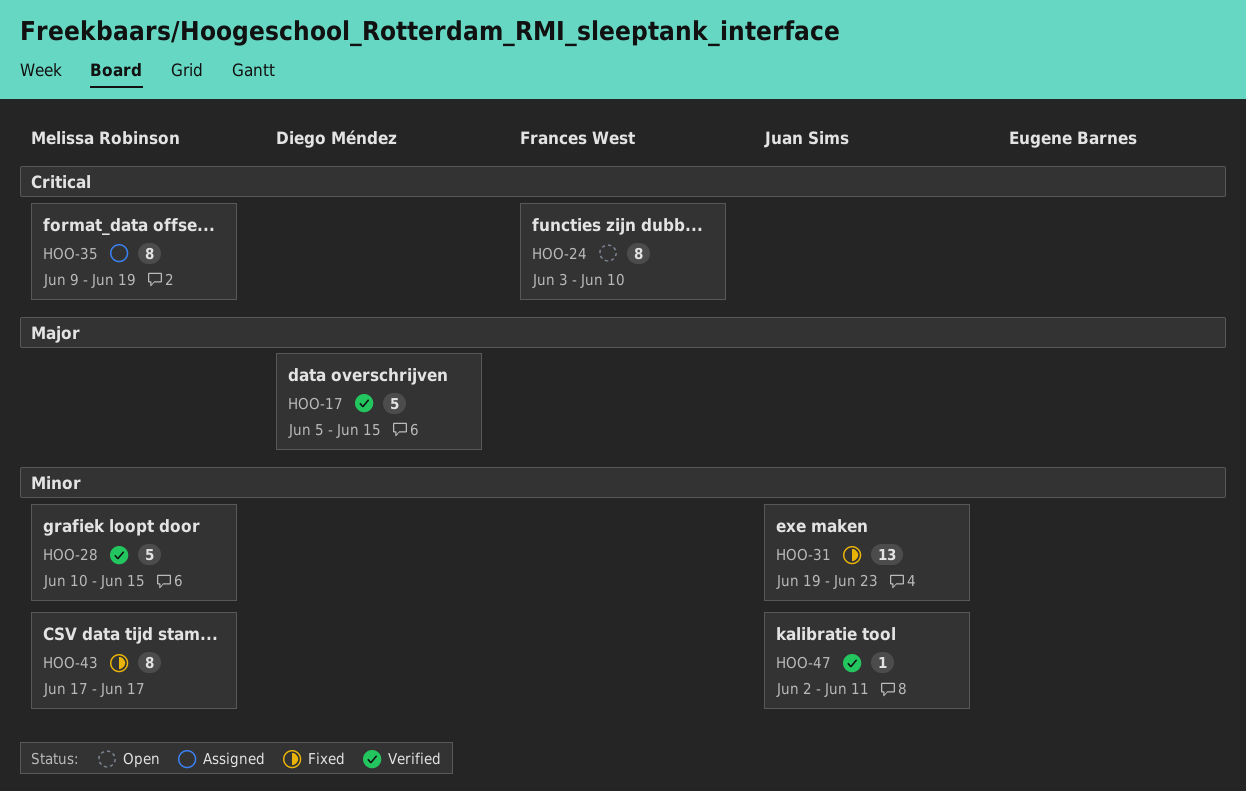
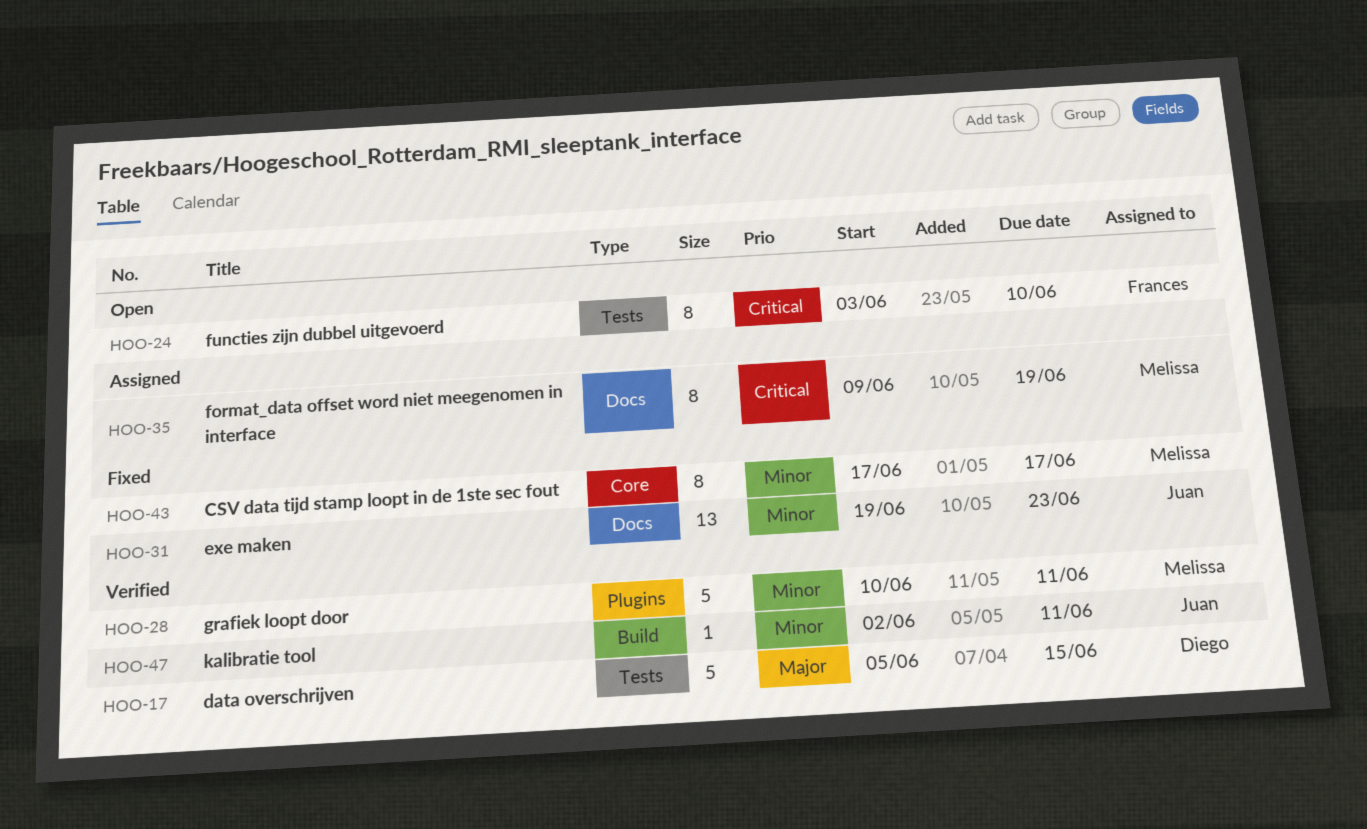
HOO-28, due: Jun 15 -> Jun 11

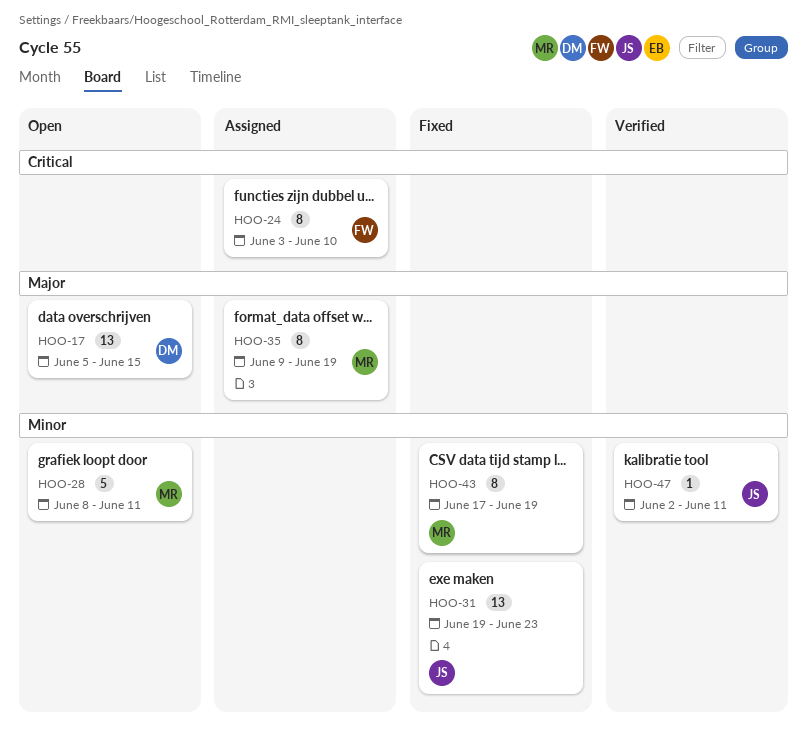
HOO-17, status: Verified -> Open
HOO-17, estimate: 5 -> 13
HOO-24, status: Open -> Assigned
HOO-28, status: Verified -> Open
HOO-28, start: Jun 10 -> Jun 8
HOO-35, priority: Critical -> Major
HOO-43, due: Jun 17 -> Jun 19

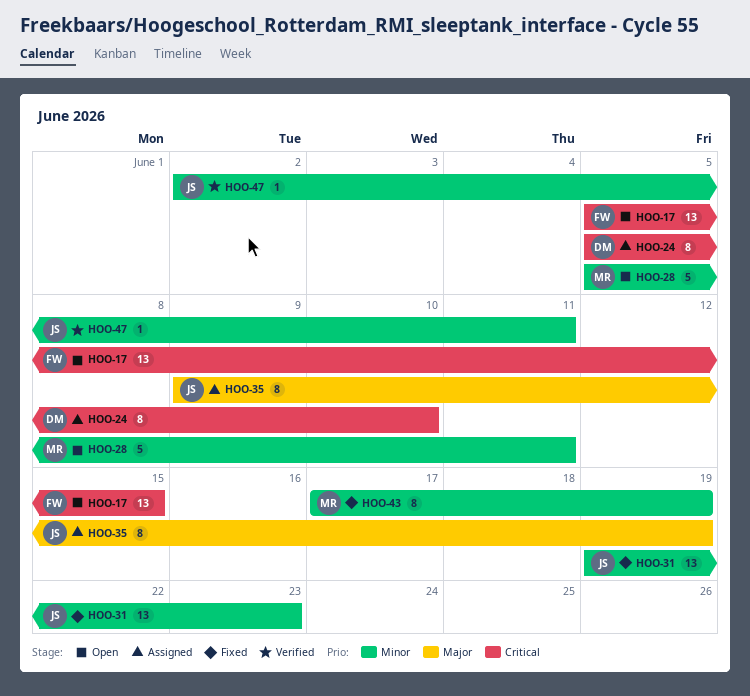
HOO-17, owner: DM -> FW
HOO-17, priority: Major -> Critical
HOO-24, owner: FW -> DM
HOO-24, start: Jun 3 -> Jun 5
HOO-28, start: Jun 8 -> Jun 5
HOO-35, owner: MR -> JS

